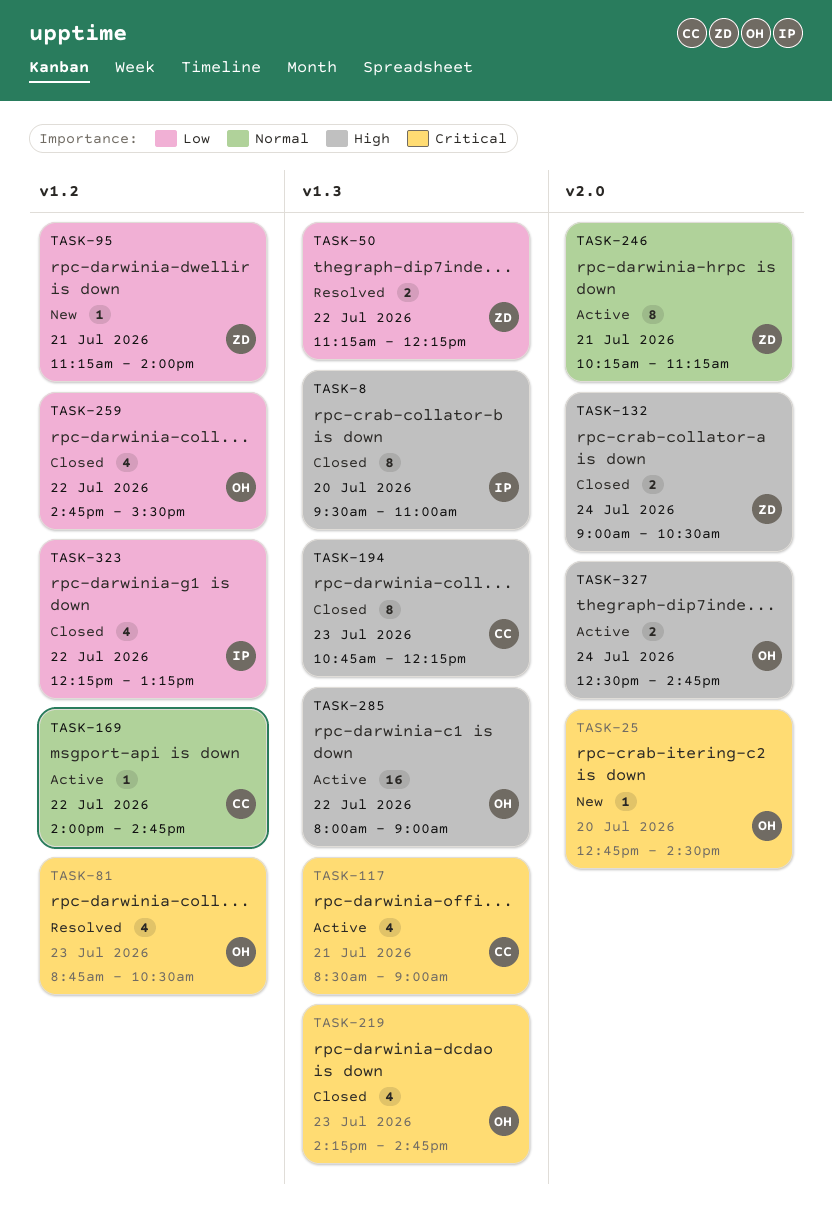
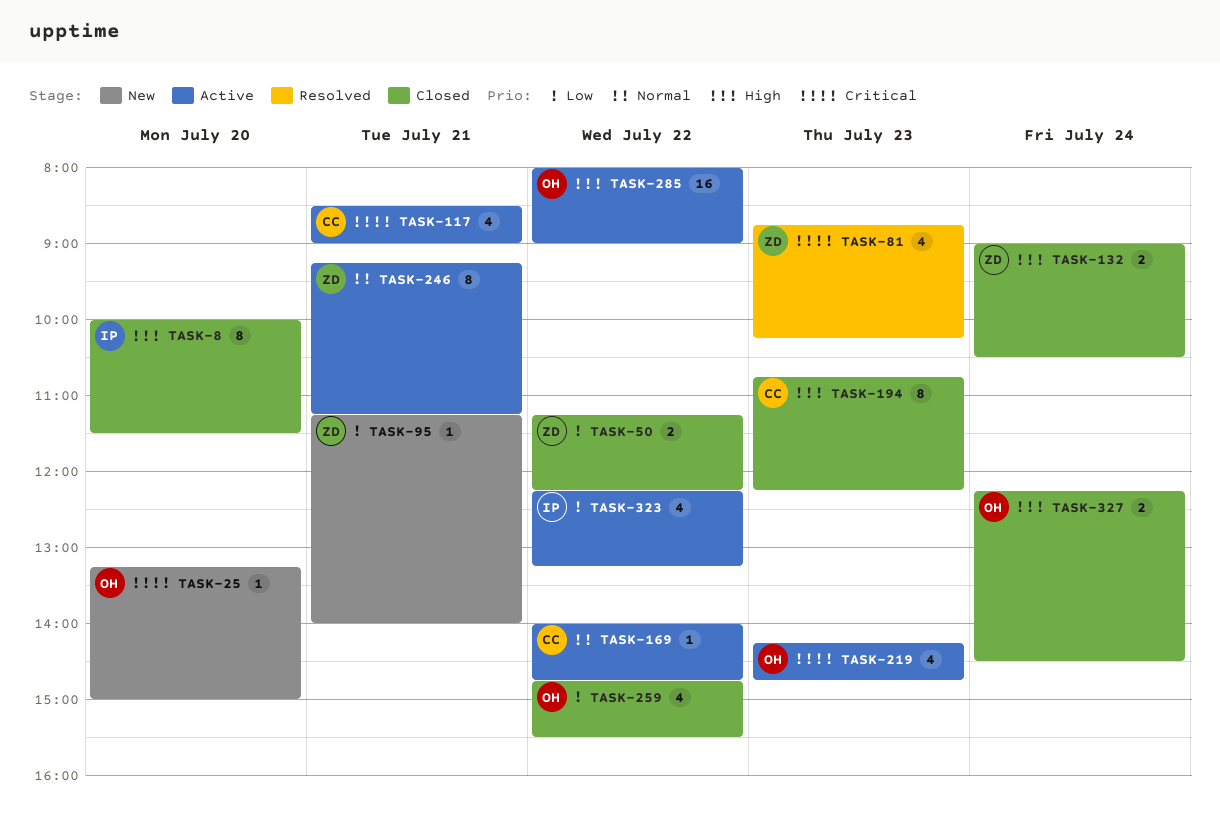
TASK-8, begins: 09:30 -> 10:00
TASK-8, ends: 11:00 -> 11:30
TASK-25, begins: 12:45 -> 13:15
TASK-25, ends: 14:30 -> 15:00
TASK-50, status: Resolved -> Closed
TASK-81, owner: OH -> ZD
TASK-81, ends: 10:30 -> 10:15
TASK-219, status: Closed -> Active
TASK-246, begins: 10:15 -> 09:15
TASK-323, status: Closed -> Active
TASK-327, status: Active -> Closed
TASK-327, begins: 12:30 -> 12:15
TASK-327, ends: 14:45 -> 14:30

